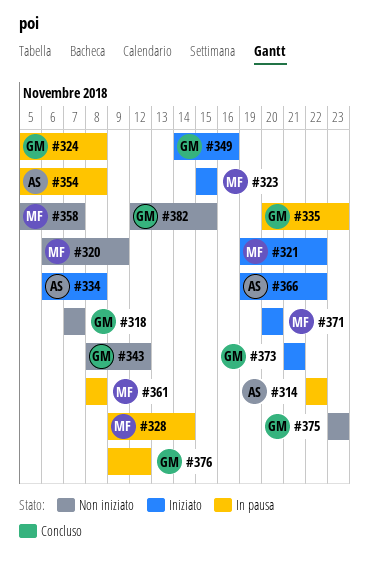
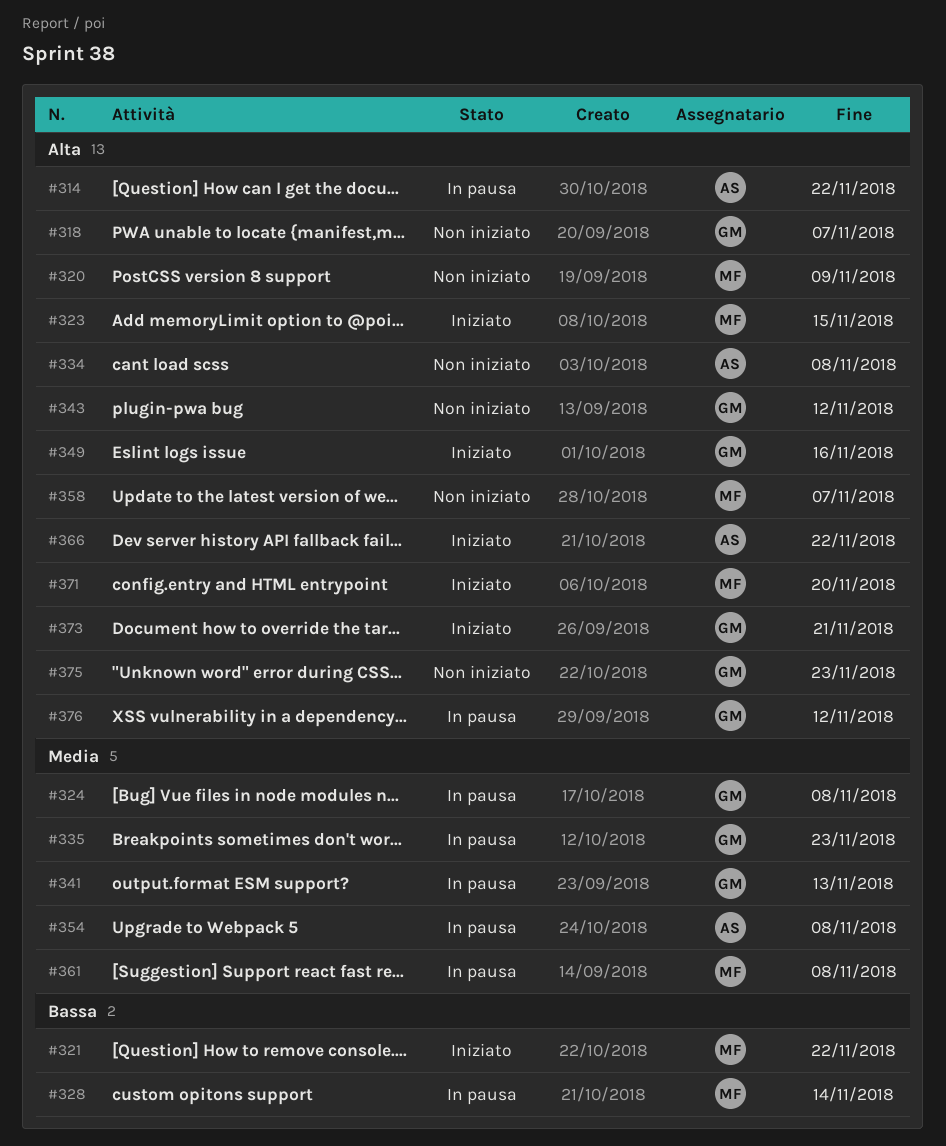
#334, status: Iniziato -> Non iniziato
#341: none -> present
#382: present -> none

